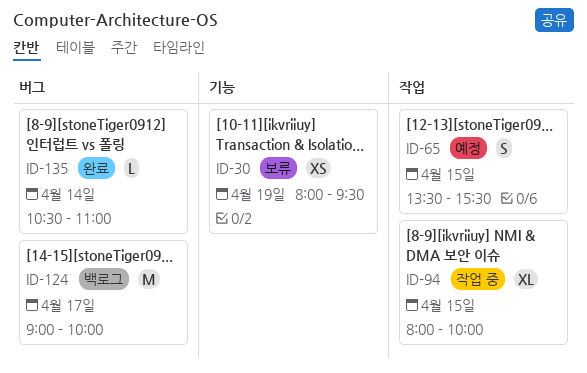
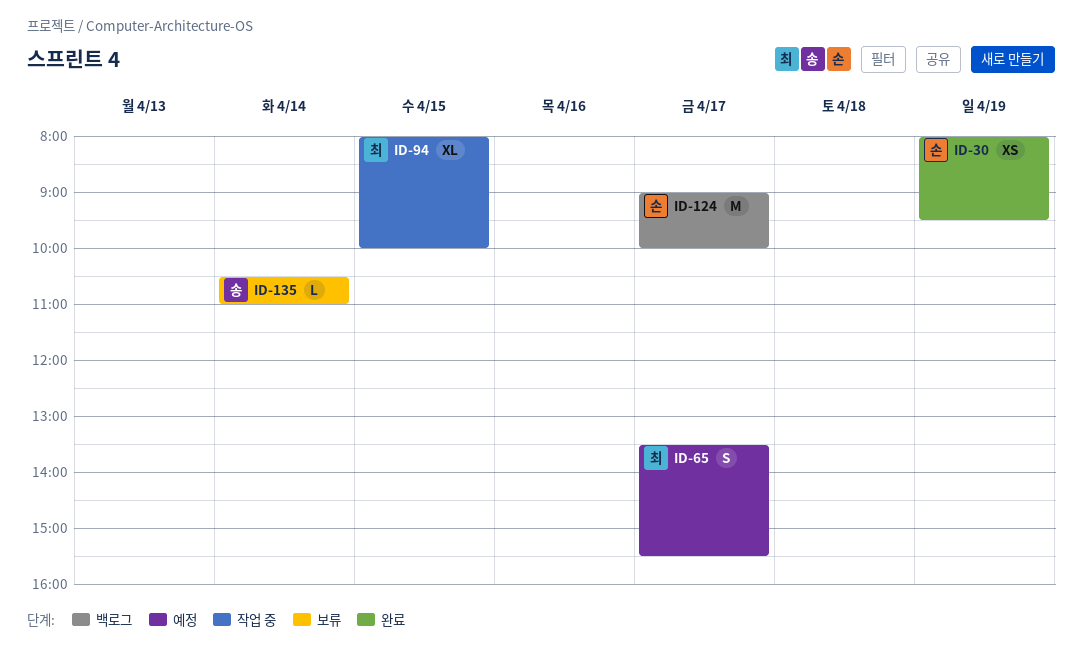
ID-30, status: 보류 -> 완료
ID-65, day: Apr 15 -> Apr 17
ID-135, status: 완료 -> 보류

